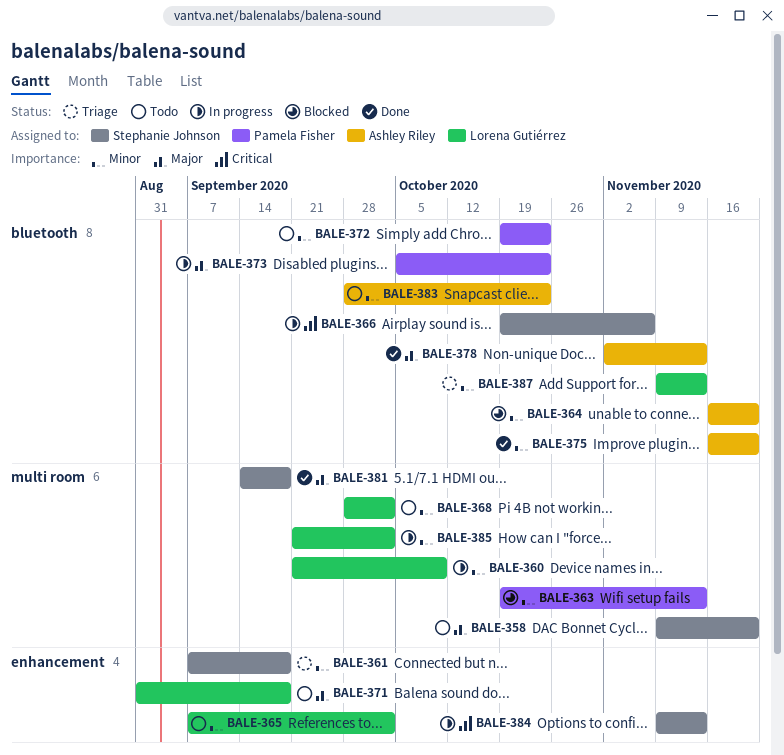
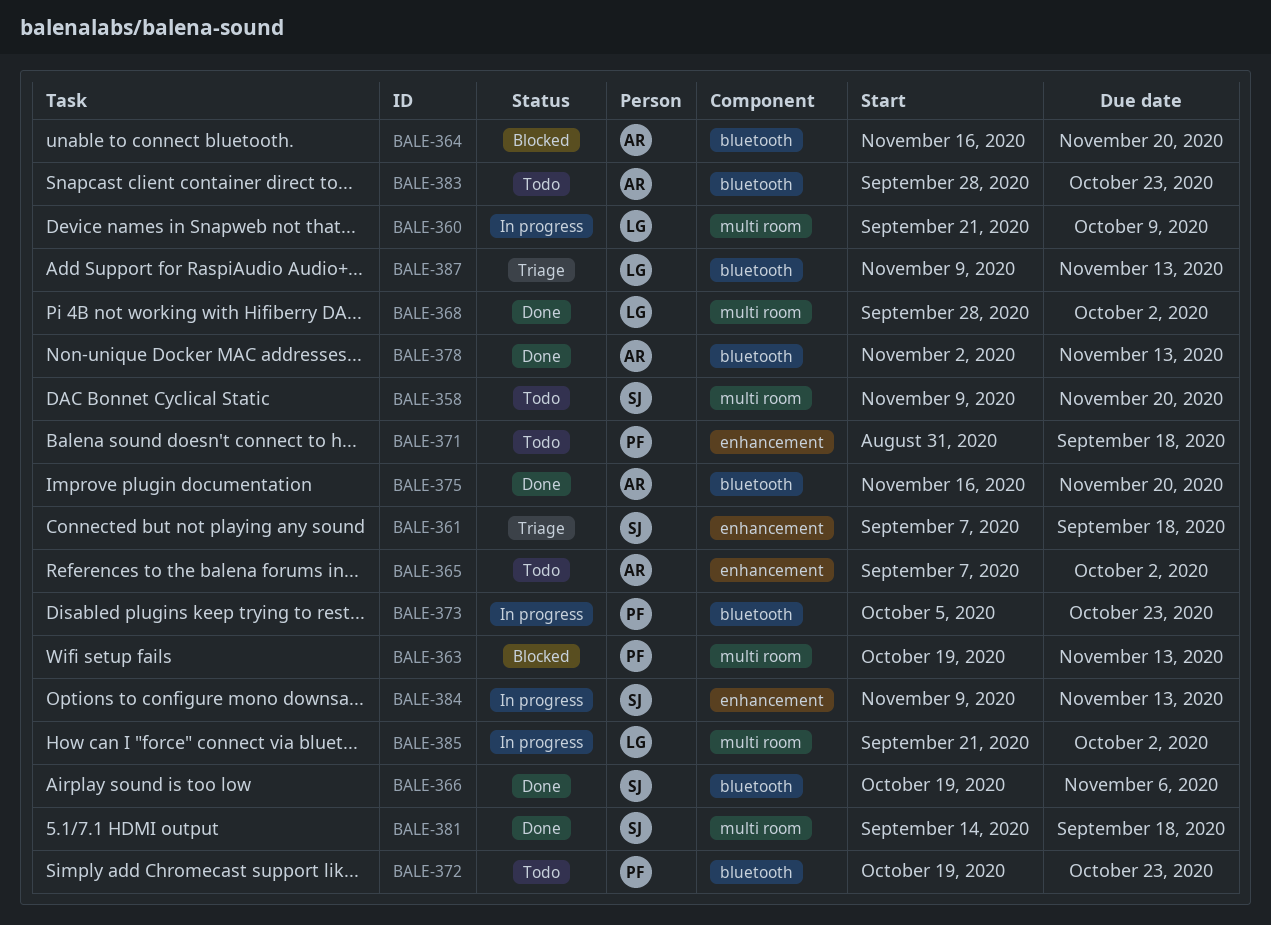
BALE-365, owner: Lorena Gutiérrez -> Ashley Riley
BALE-366, status: In progress -> Done
BALE-368, status: Todo -> Done
BALE-371, owner: Lorena Gutiérrez -> Pamela Fisher

